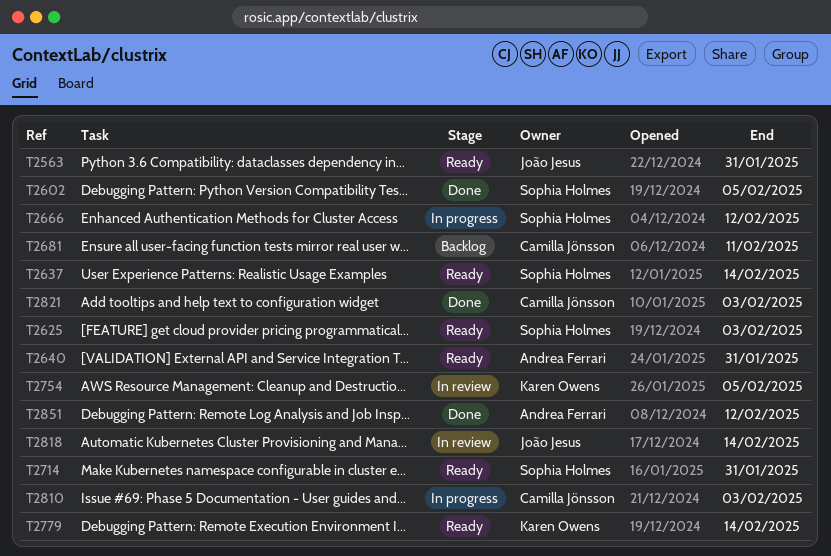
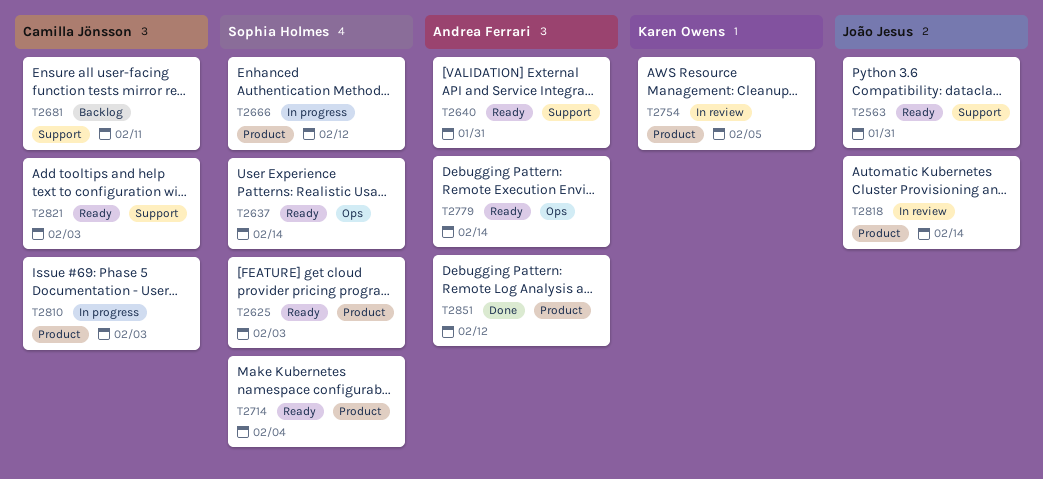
T2602: present -> none
T2714, due: Jan 31 -> Feb 4
T2779, owner: Karen Owens -> Andrea Ferrari
T2821, status: Done -> Ready

